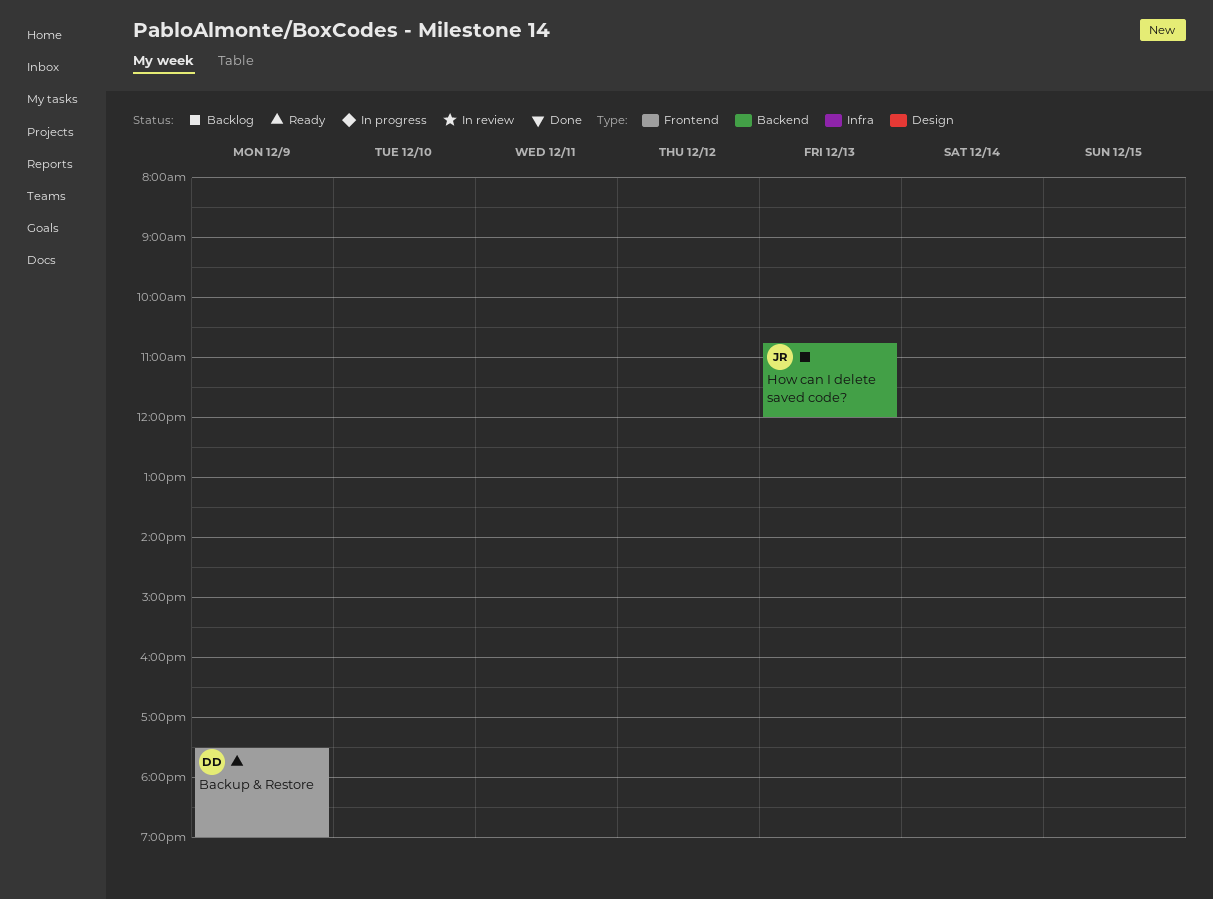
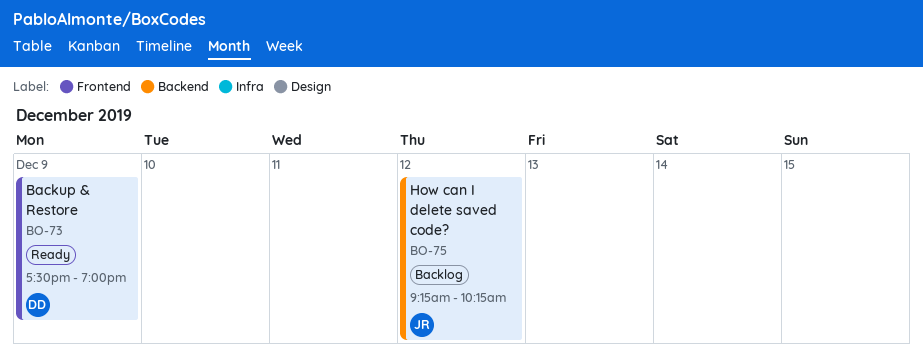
How can I delete saved code?, day: Dec 13 -> Dec 12
How can I delete saved code?, begins: 10:45 -> 09:15
How can I delete saved code?, ends: 12:00 -> 10:15

